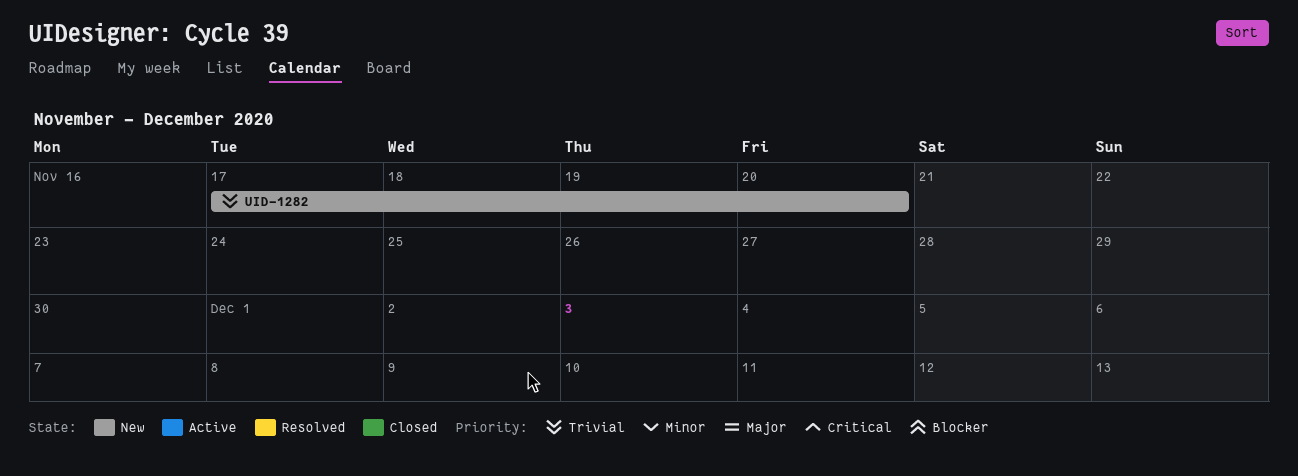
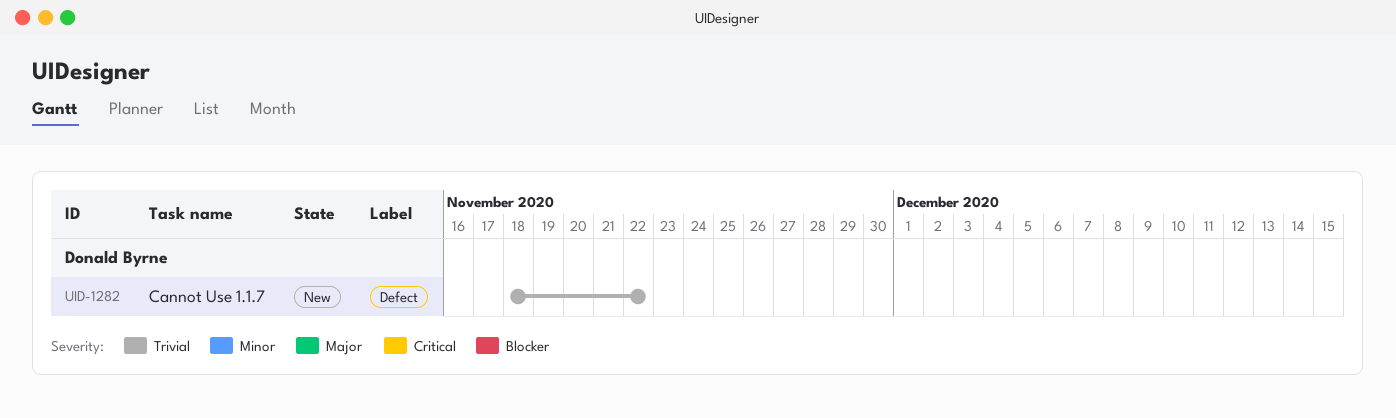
UID-1282, start: Nov 17 -> Nov 18
UID-1282, due: Nov 20 -> Nov 22

